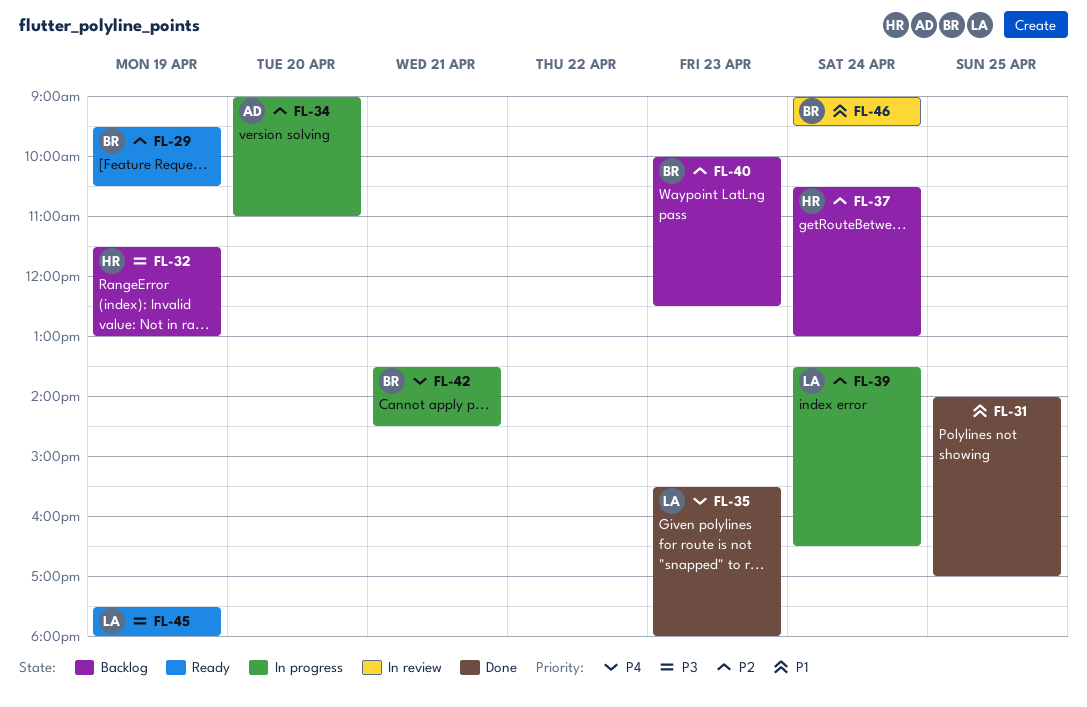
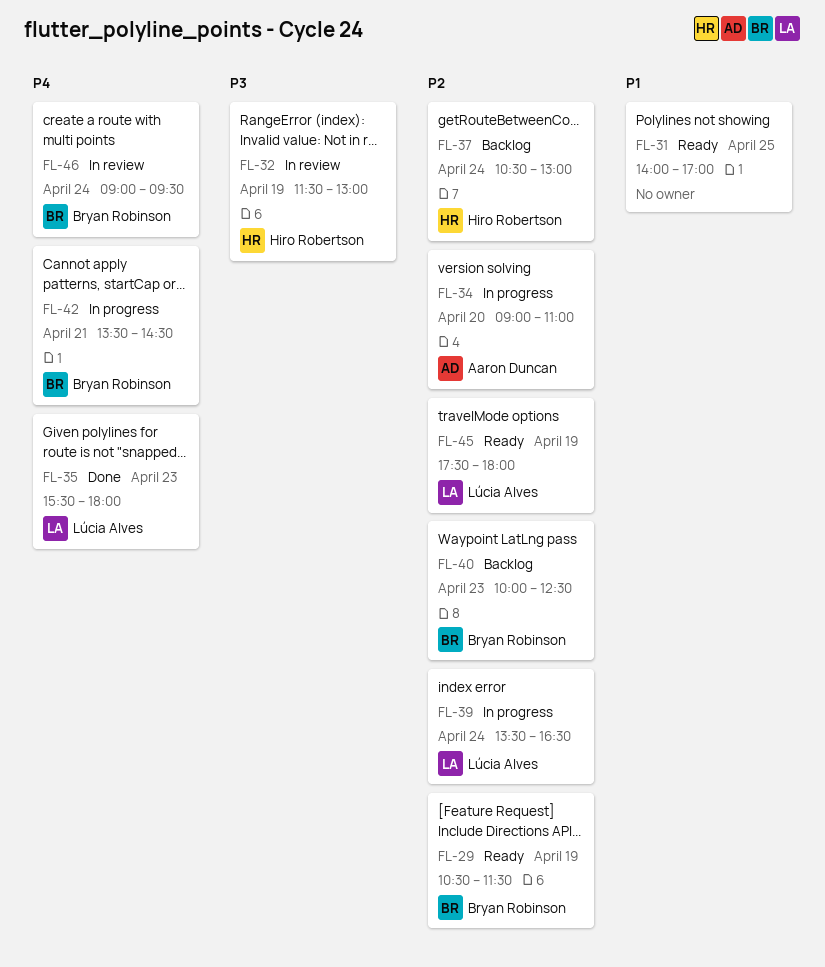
FL-29, begins: 09:30 -> 10:30
FL-29, ends: 10:30 -> 11:30
FL-31, status: Done -> Ready
FL-32, status: Backlog -> In review
FL-45, priority: P3 -> P2
FL-46, priority: P1 -> P4

